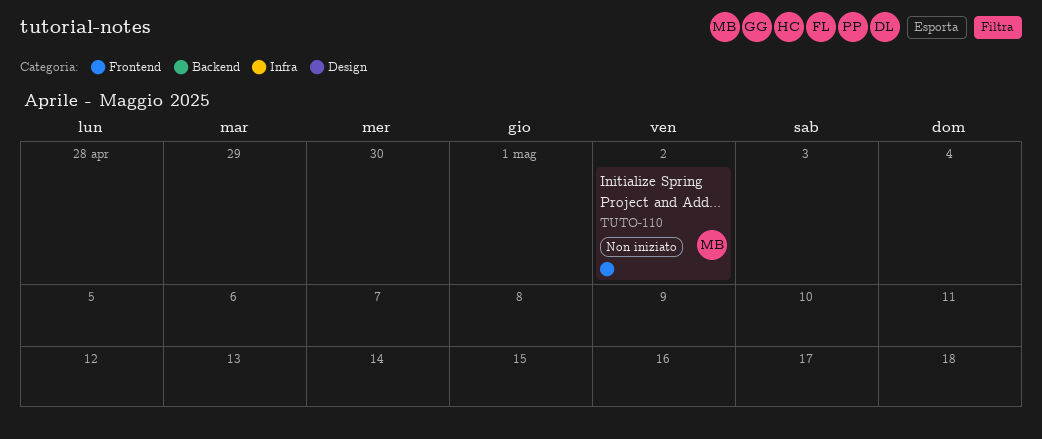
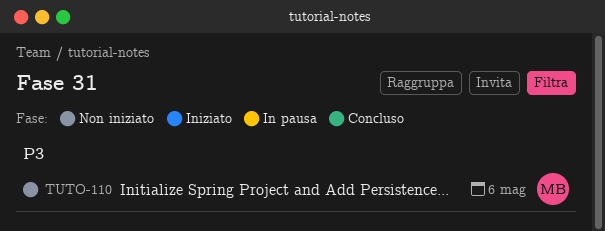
TUTO-110, due: May 2 -> May 6

